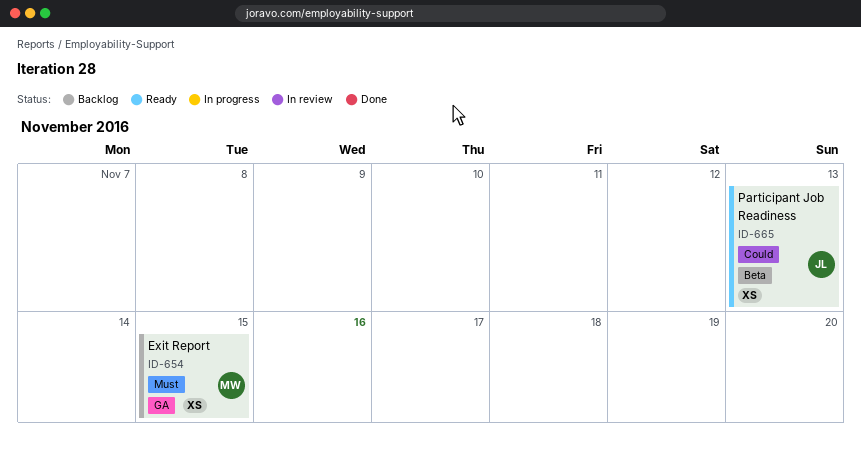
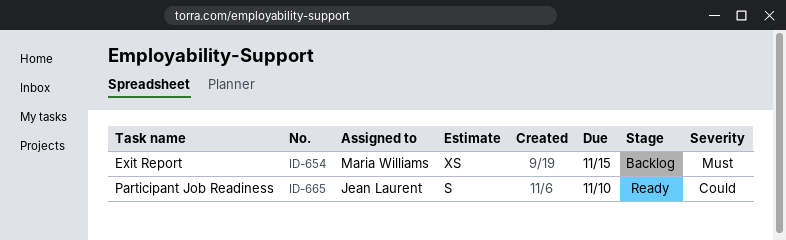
ID-665, estimate: XS -> S
ID-665, due: Nov 13 -> Nov 10

